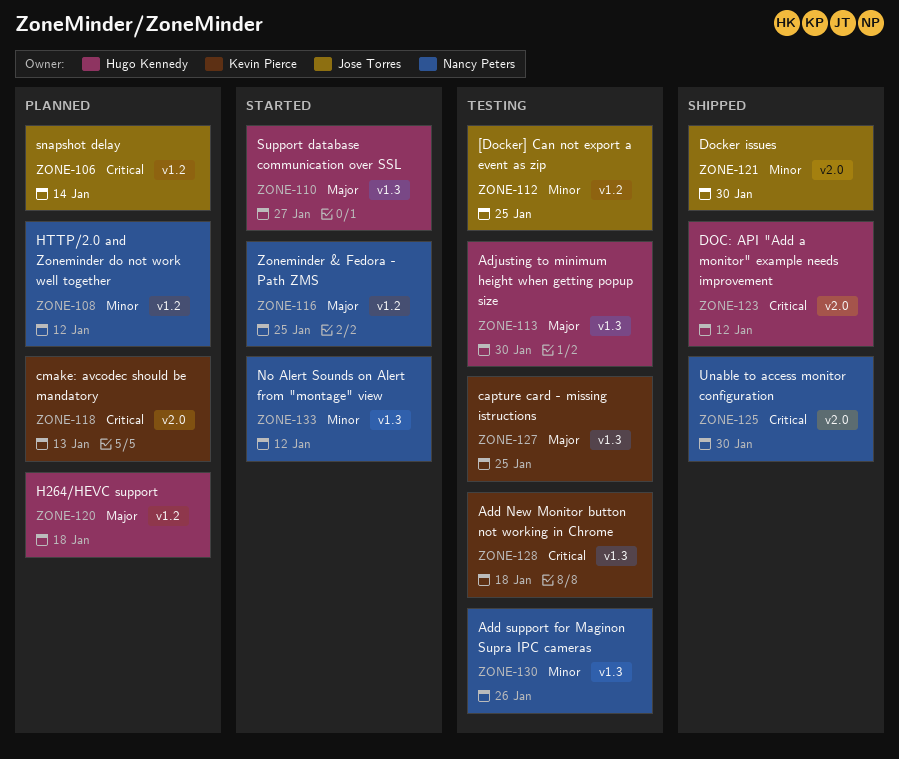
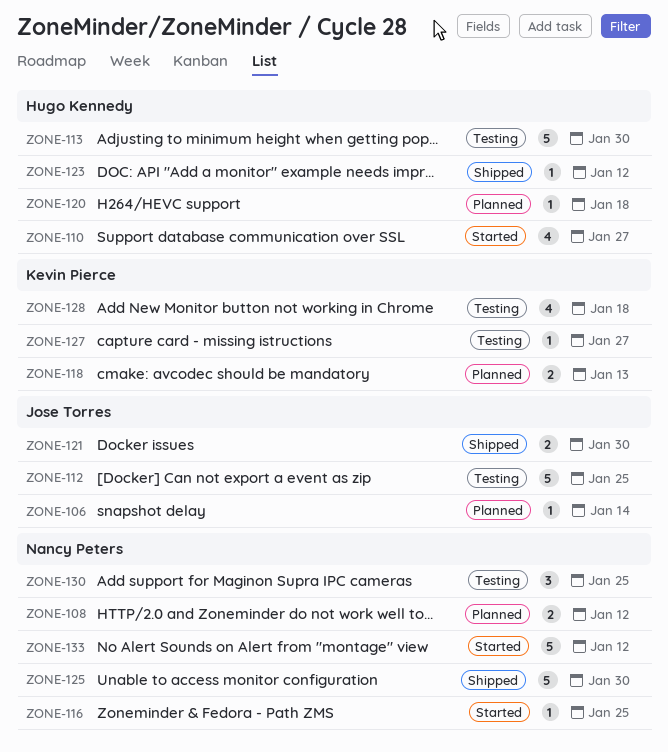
ZONE-127, due: Jan 25 -> Jan 27
ZONE-130, due: Jan 26 -> Jan 25

